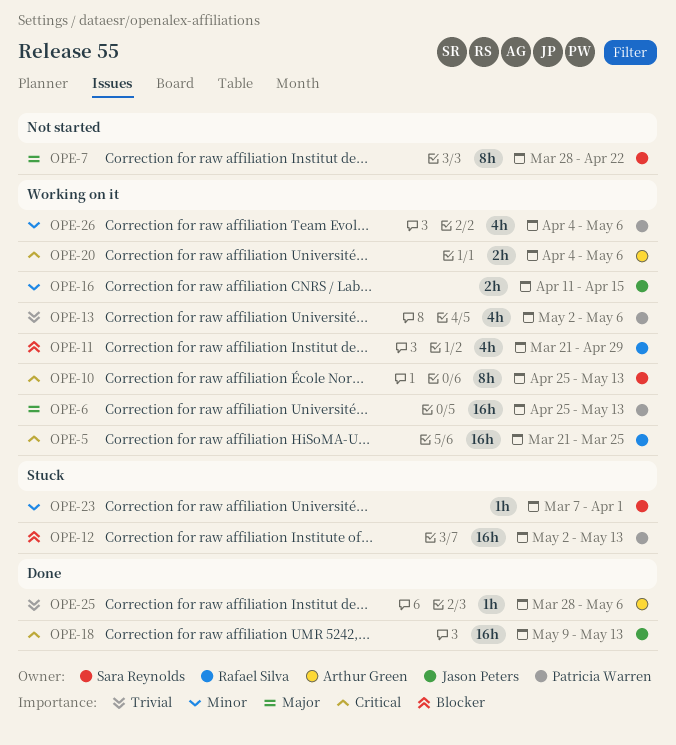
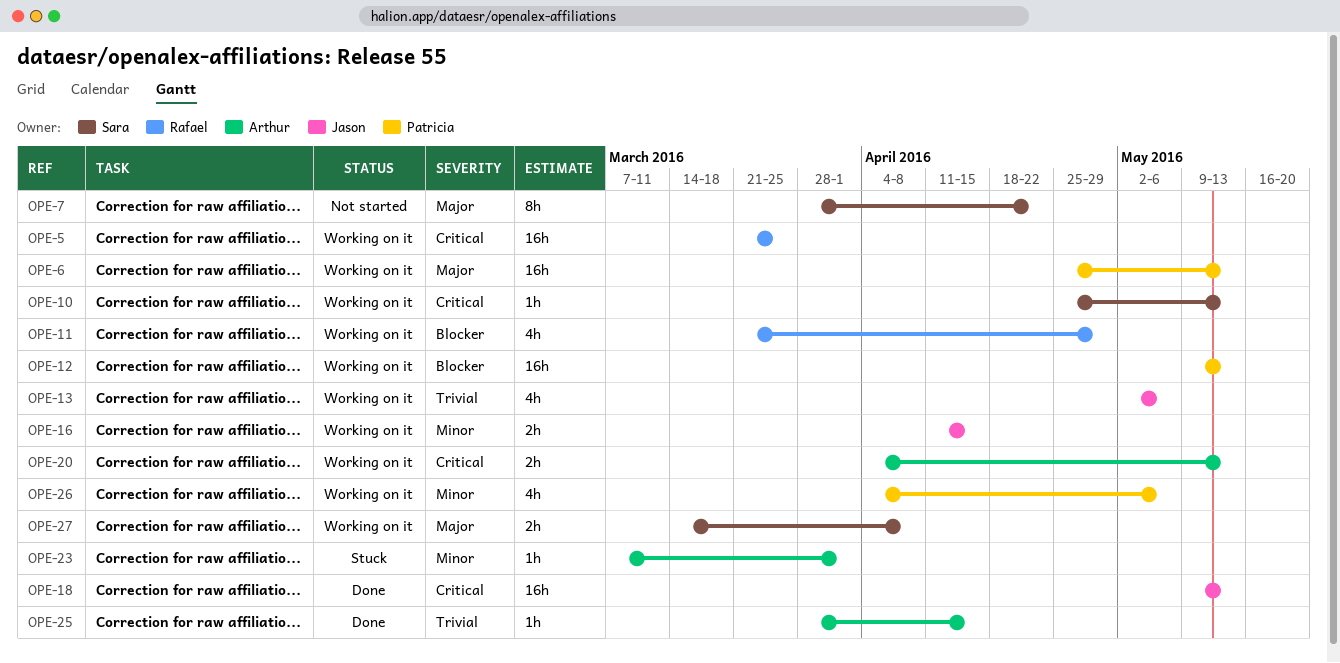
OPE-10, estimate: 8h -> 1h
OPE-12, status: Stuck -> Working on it
OPE-12, start: May 2 -> May 9
OPE-13, owner: Patricia Warren -> Jason Peters
OPE-20, due: May 6 -> May 13
OPE-23, owner: Sara Reynolds -> Arthur Green
OPE-25, due: May 6 -> Apr 15
OPE-27: none -> present

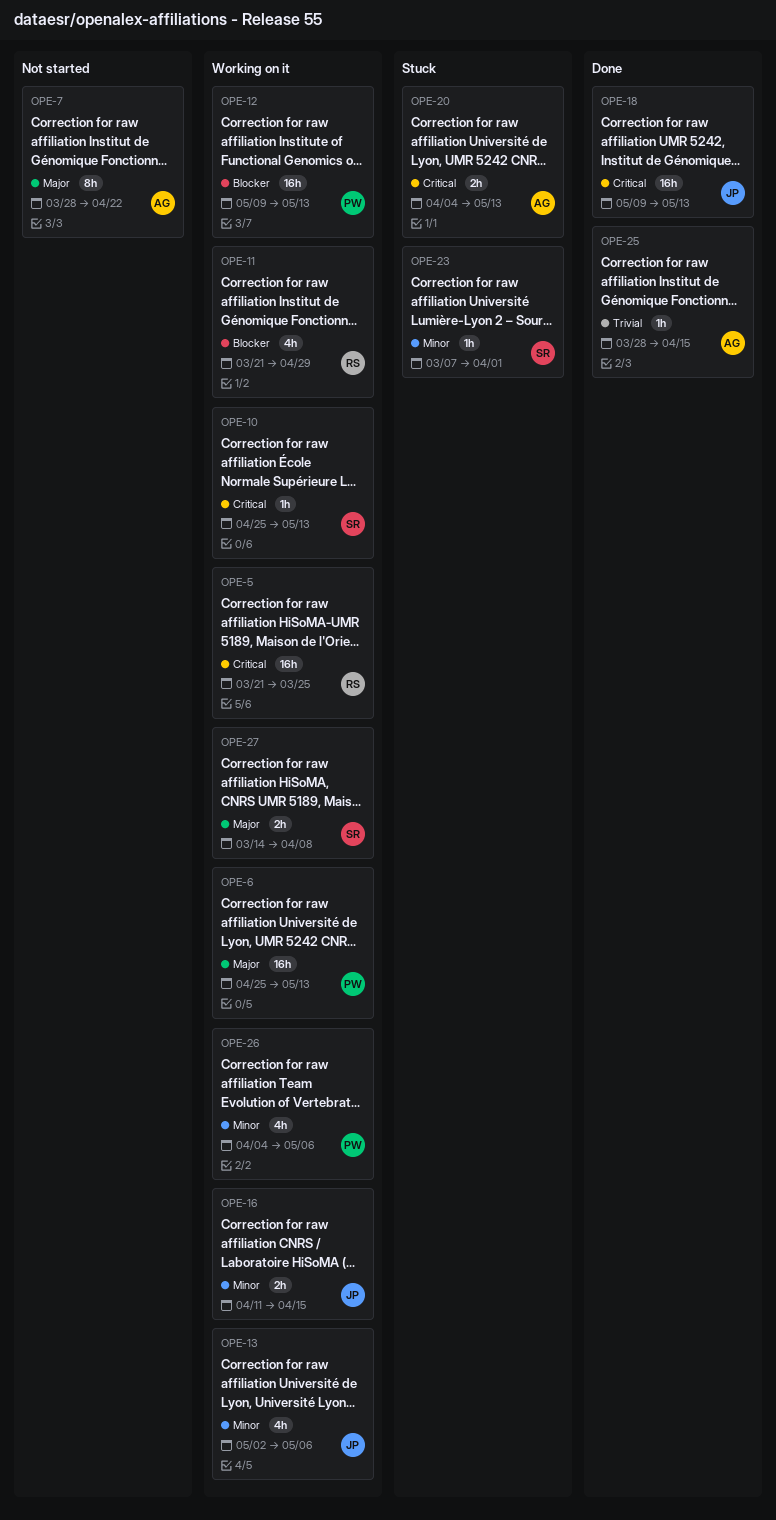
OPE-7, owner: Sara -> Arthur
OPE-13, priority: Trivial -> Minor
OPE-20, status: Working on it -> Stuck
OPE-23, owner: Arthur -> Sara

